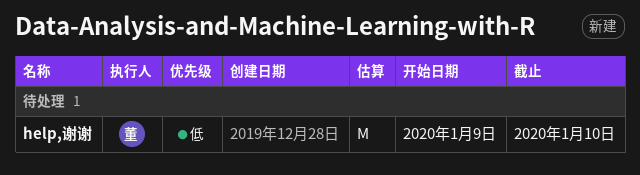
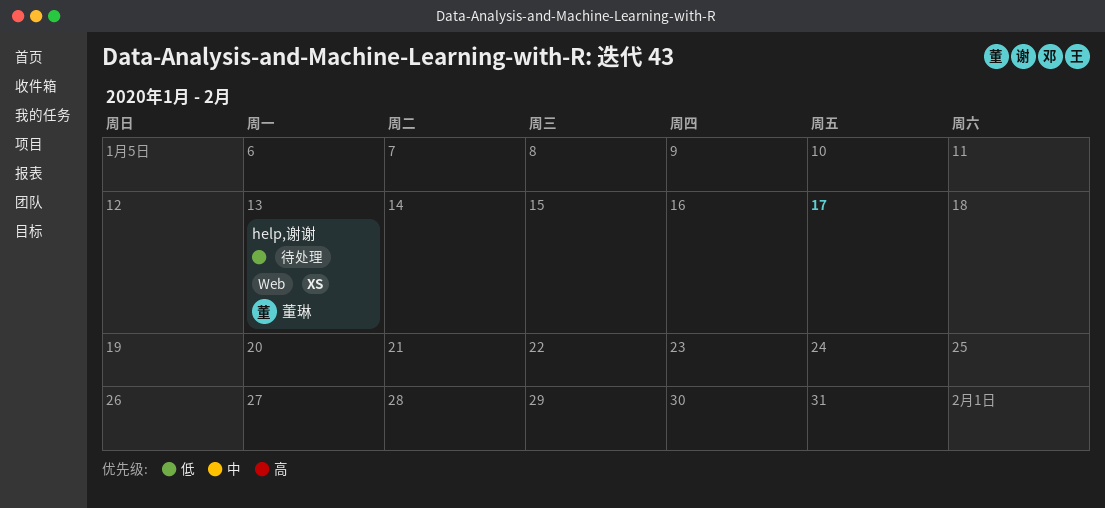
help,谢谢, estimate: M -> XS
help,谢谢, due: Jan 10 -> Jan 13

